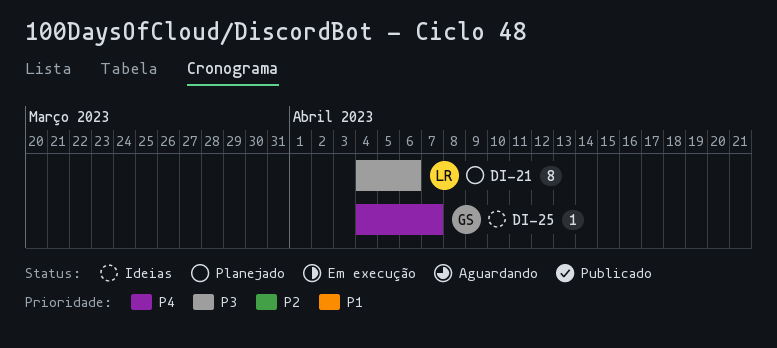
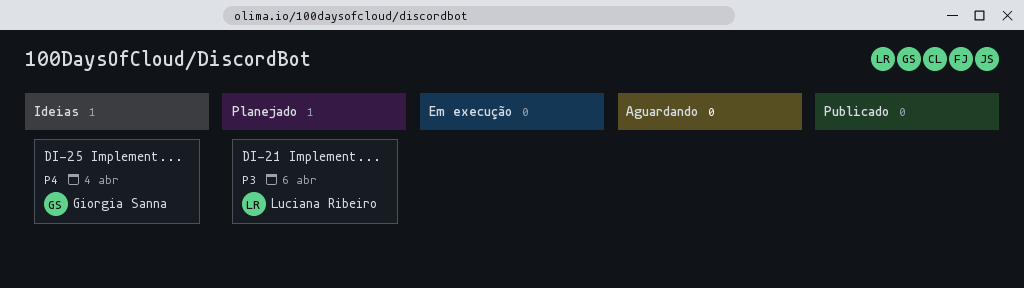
DI-25, due: Apr 7 -> Apr 4

